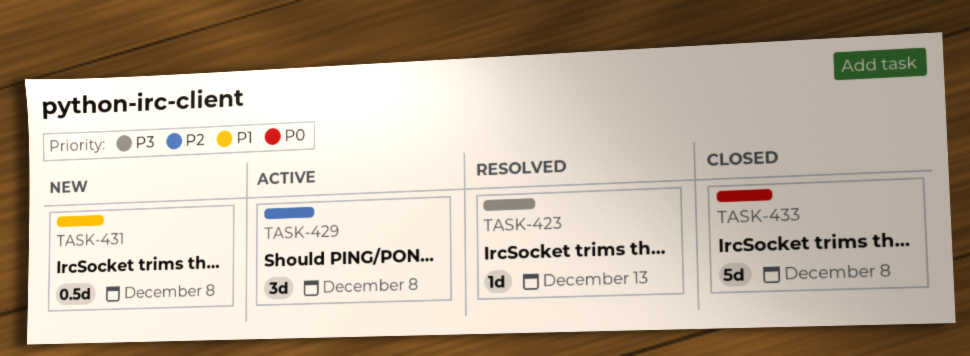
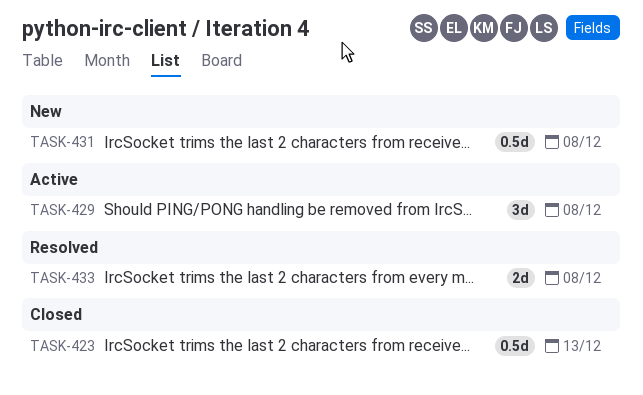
TASK-423, status: Resolved -> Closed
TASK-423, estimate: 1d -> 0.5d
TASK-433, status: Closed -> Resolved
TASK-433, estimate: 5d -> 2d

